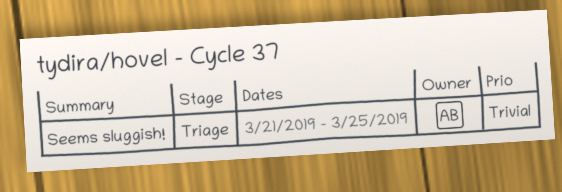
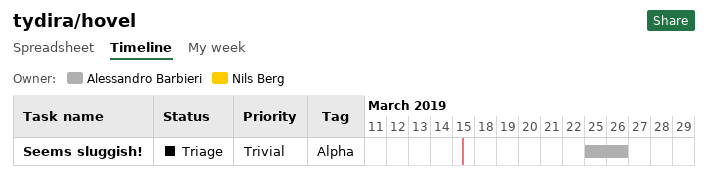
Seems sluggish!, start: Mar 21 -> Mar 25
Seems sluggish!, due: Mar 25 -> Mar 26

